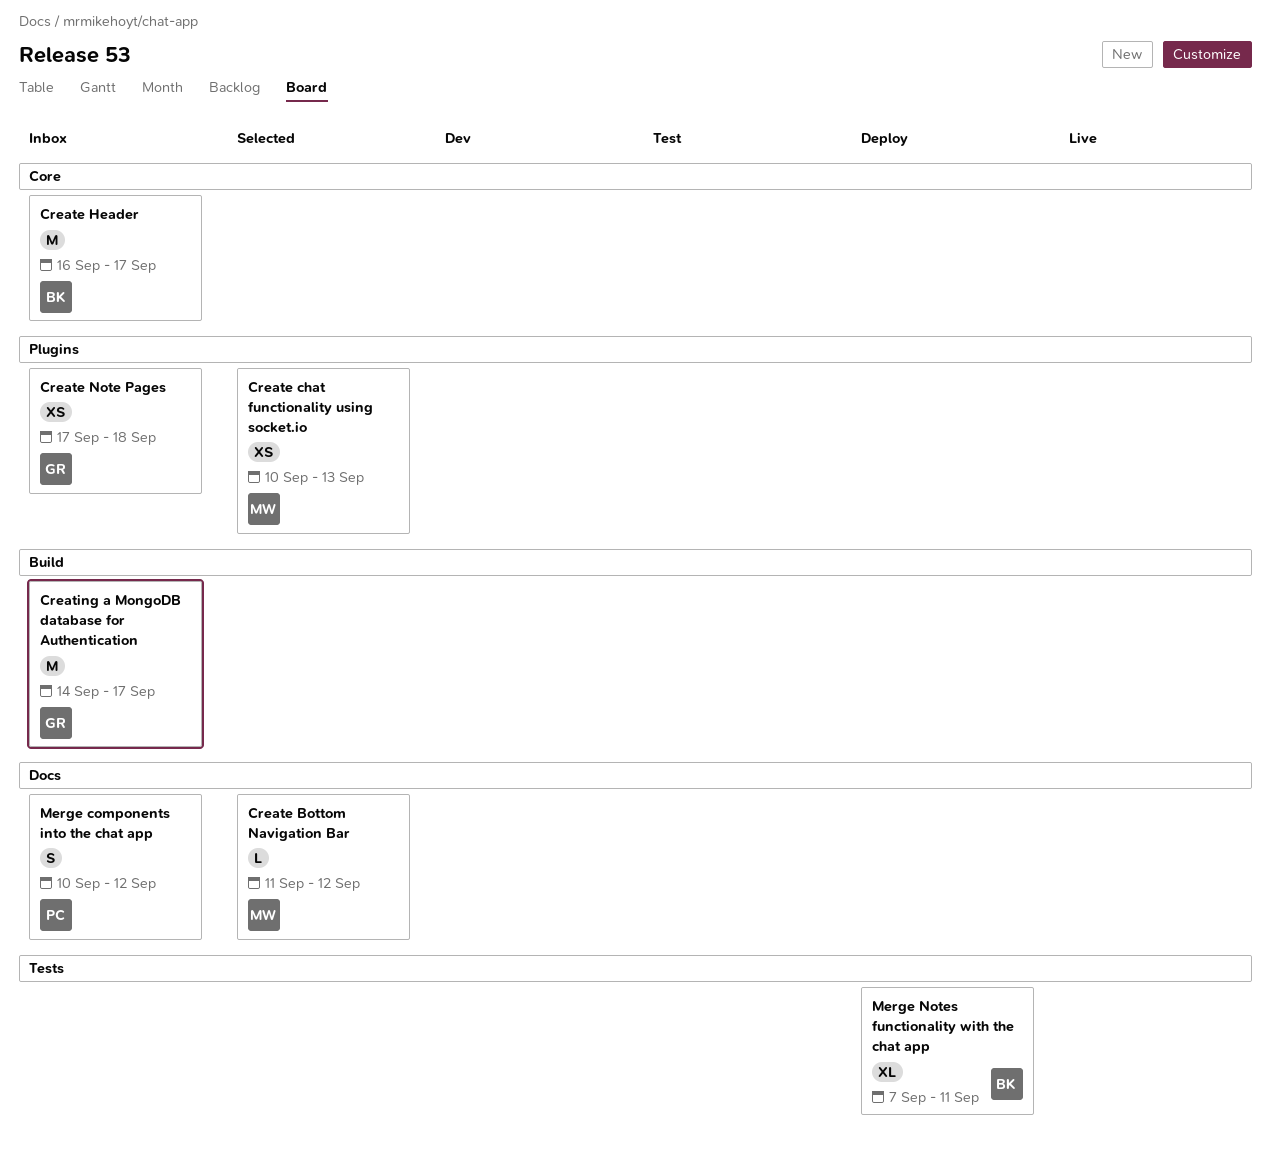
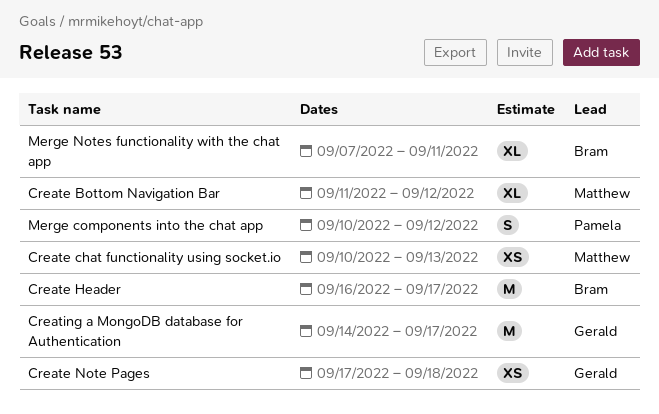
Create Bottom Navigation Bar, estimate: L -> XL

